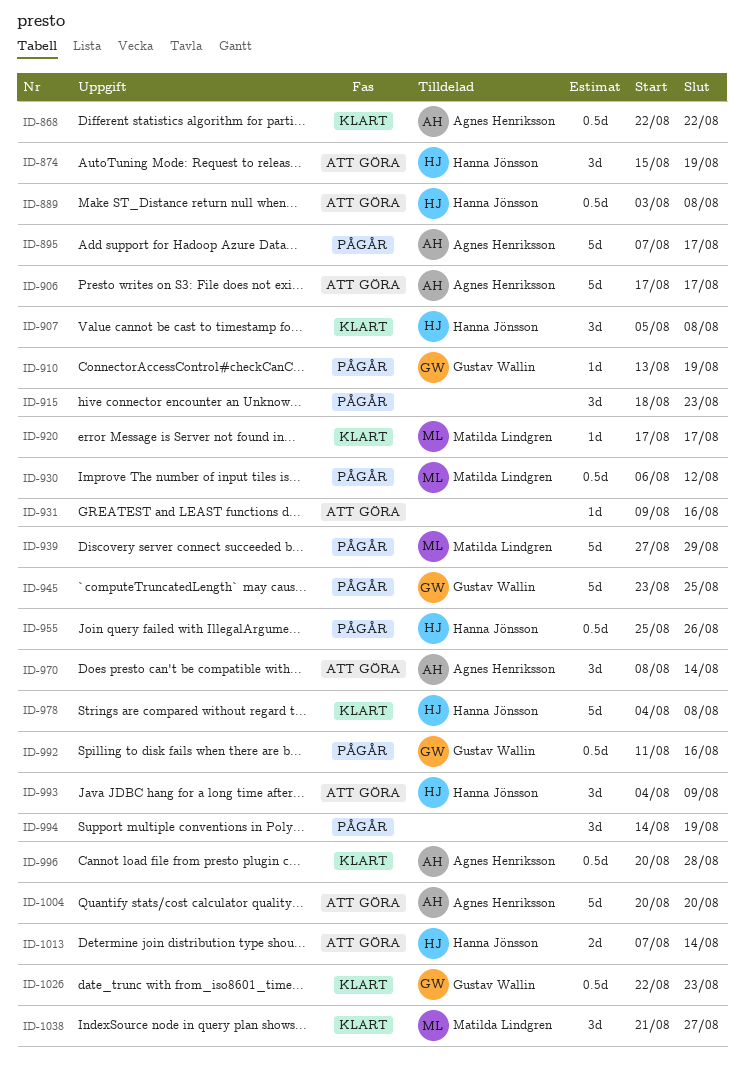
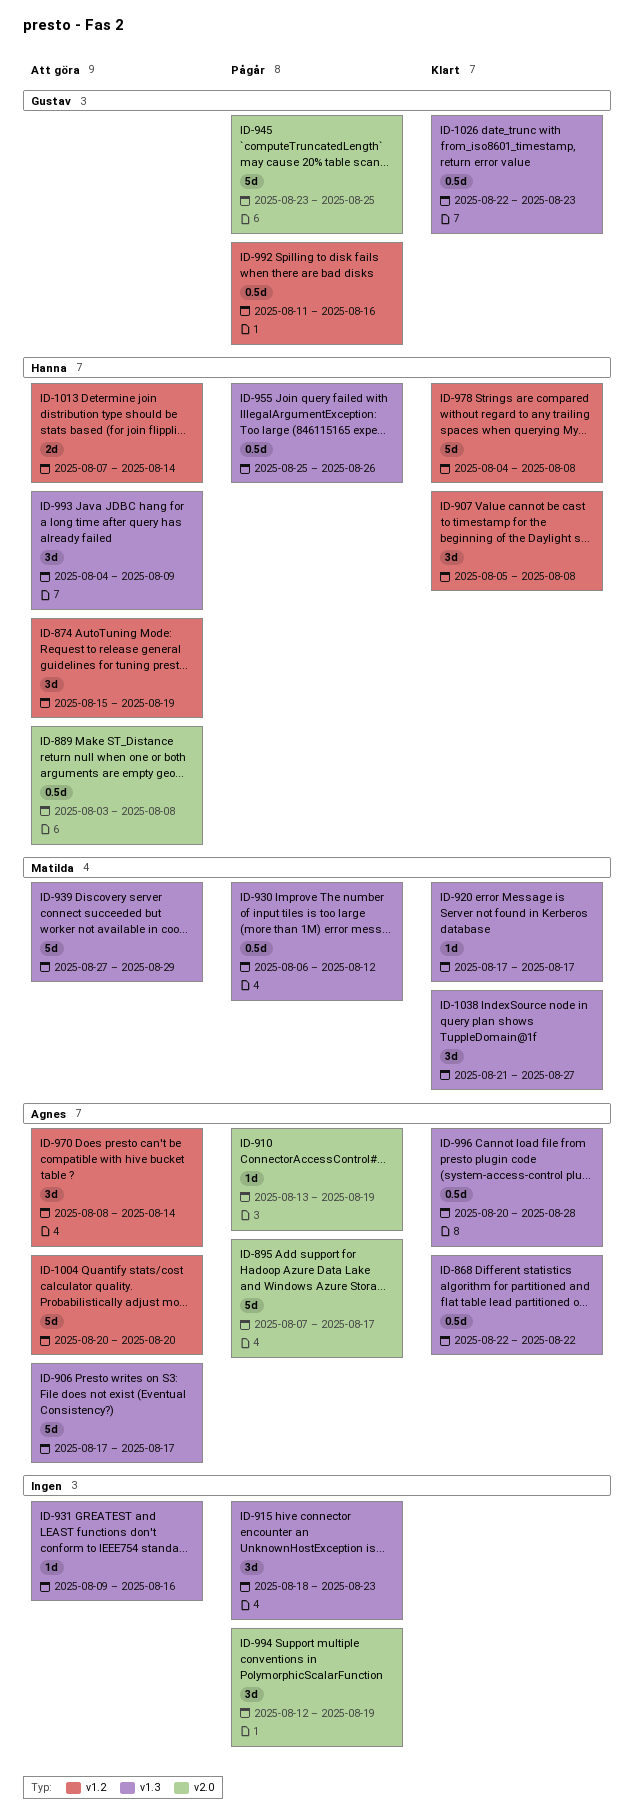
ID-910, owner: Gustav Wallin -> Agnes Henriksson
ID-939, status: Pågår -> Att göra
ID-994, start: Aug 14 -> Aug 12

